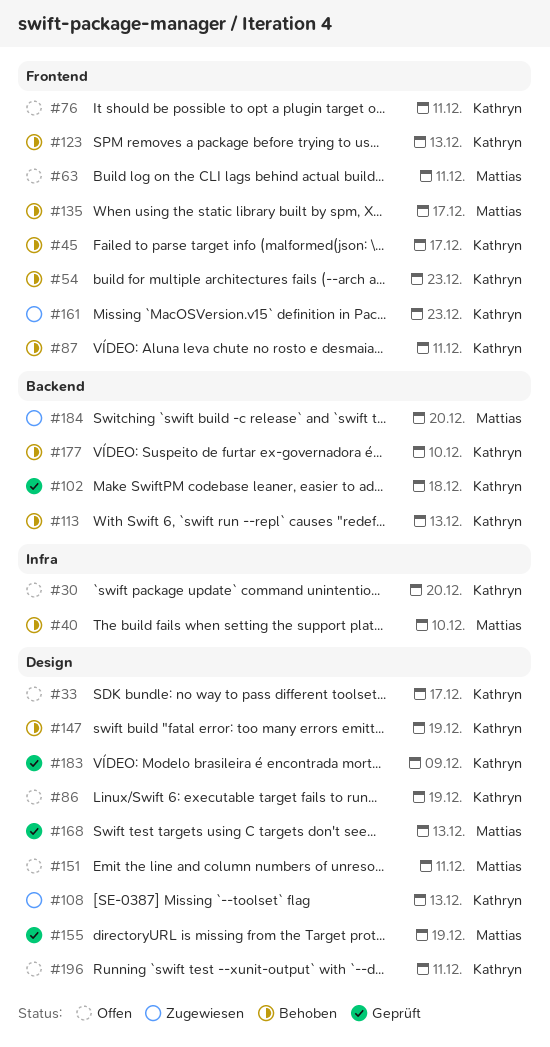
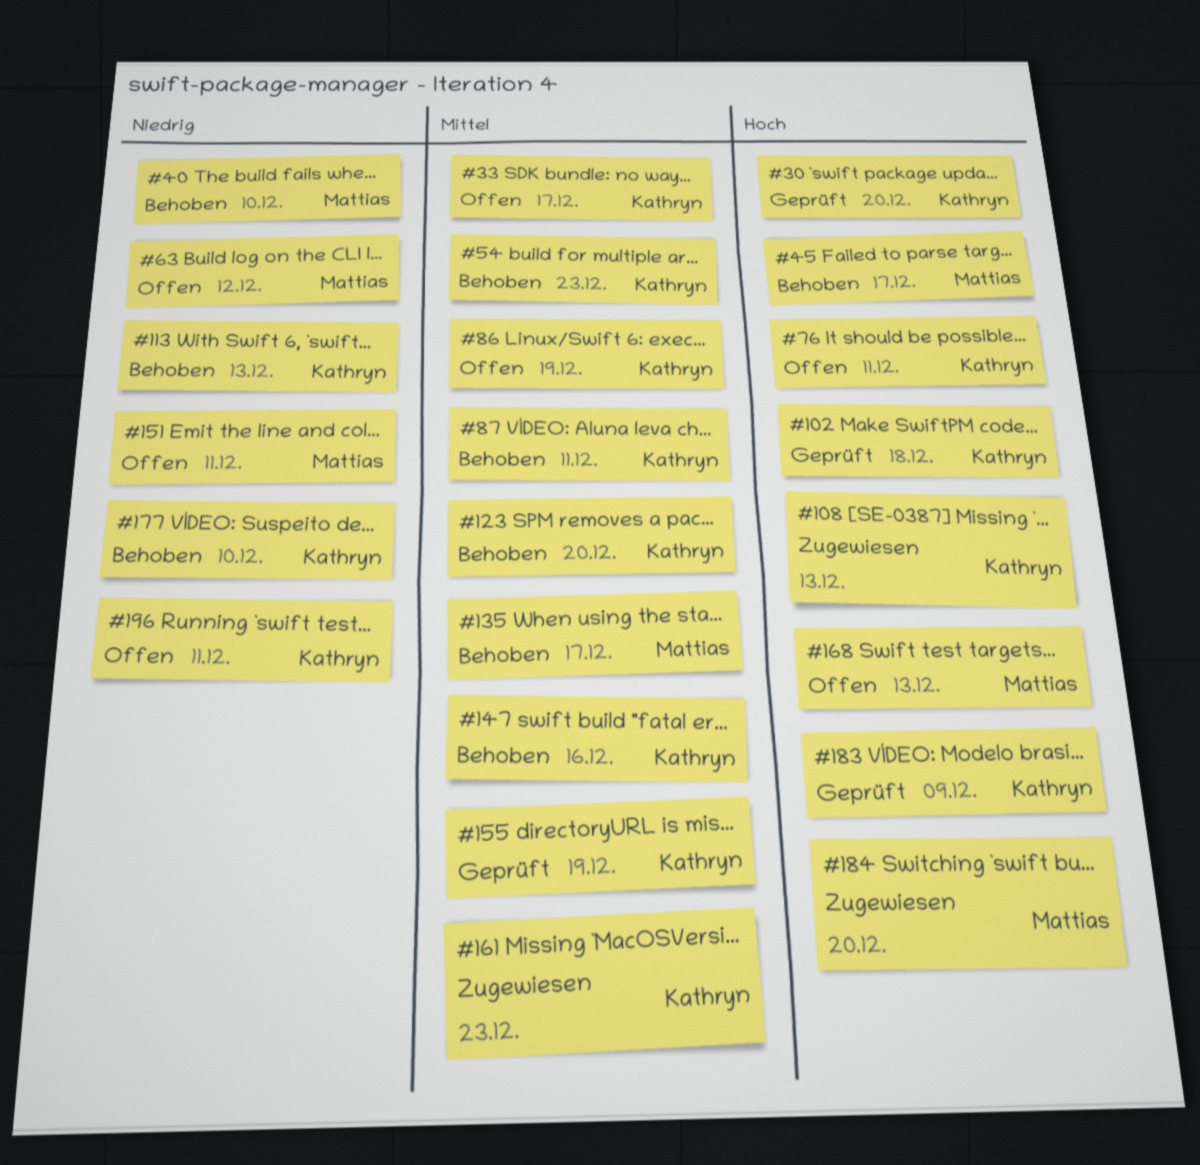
#30, status: Offen -> Geprüft
#45, owner: Kathryn -> Mattias
#63, due: Dec 11 -> Dec 12
#123, due: Dec 13 -> Dec 20
#147, due: Dec 19 -> Dec 16
#155, owner: Mattias -> Kathryn
#168, status: Geprüft -> Offen

